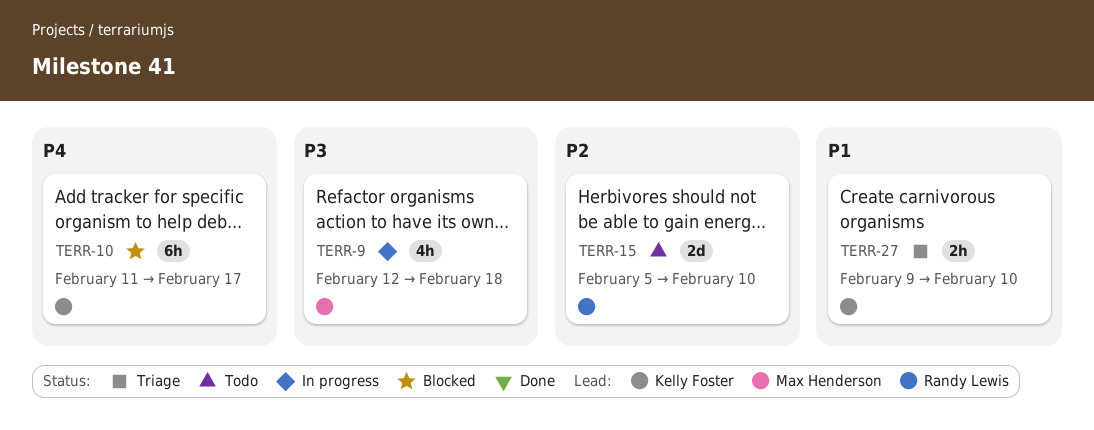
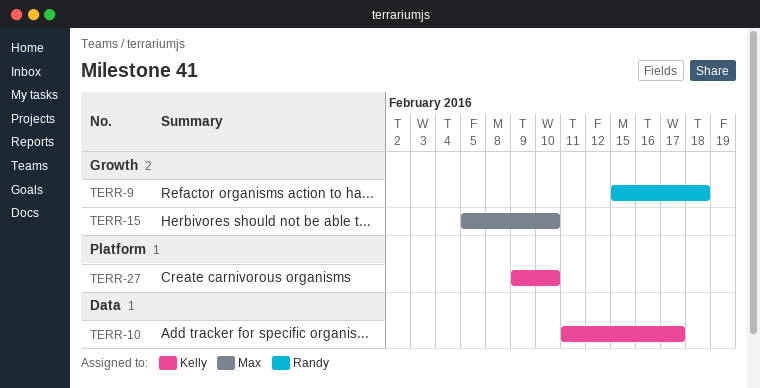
TERR-9, owner: Max Henderson -> Randy Lewis
TERR-9, start: Feb 12 -> Feb 15
TERR-15, owner: Randy Lewis -> Max Henderson

